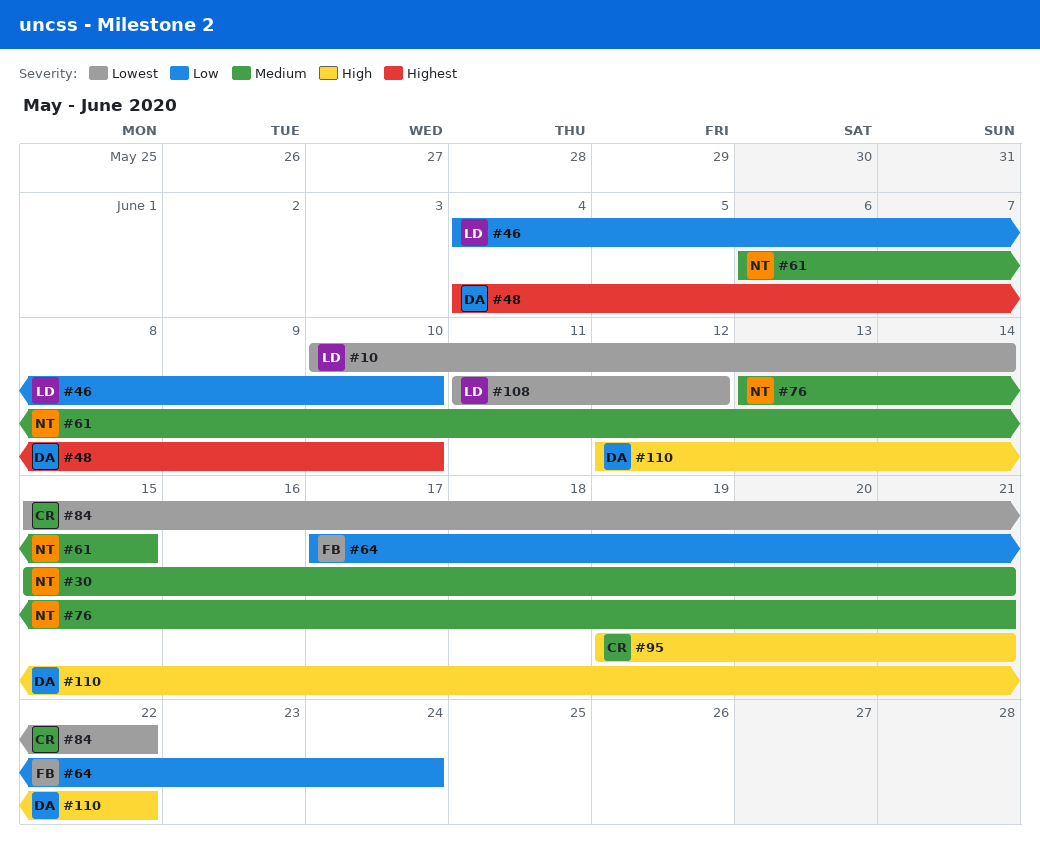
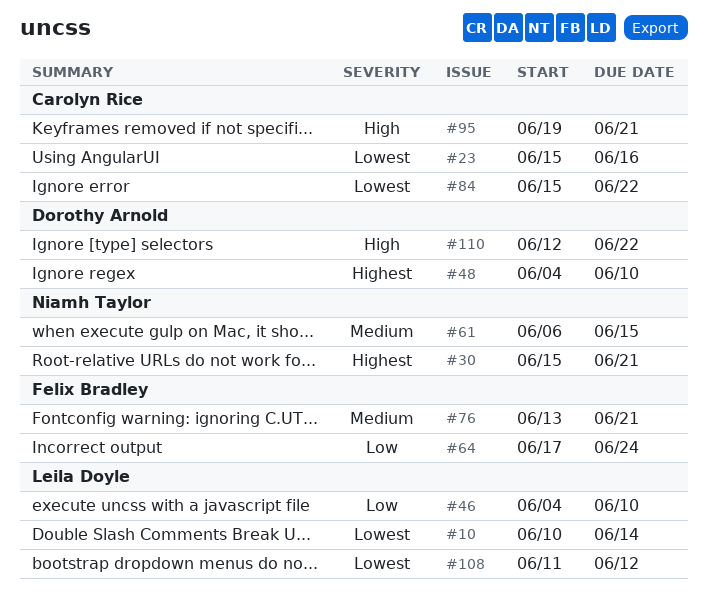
#23: none -> present
#30, priority: Medium -> Highest
#76, owner: Niamh Taylor -> Felix Bradley

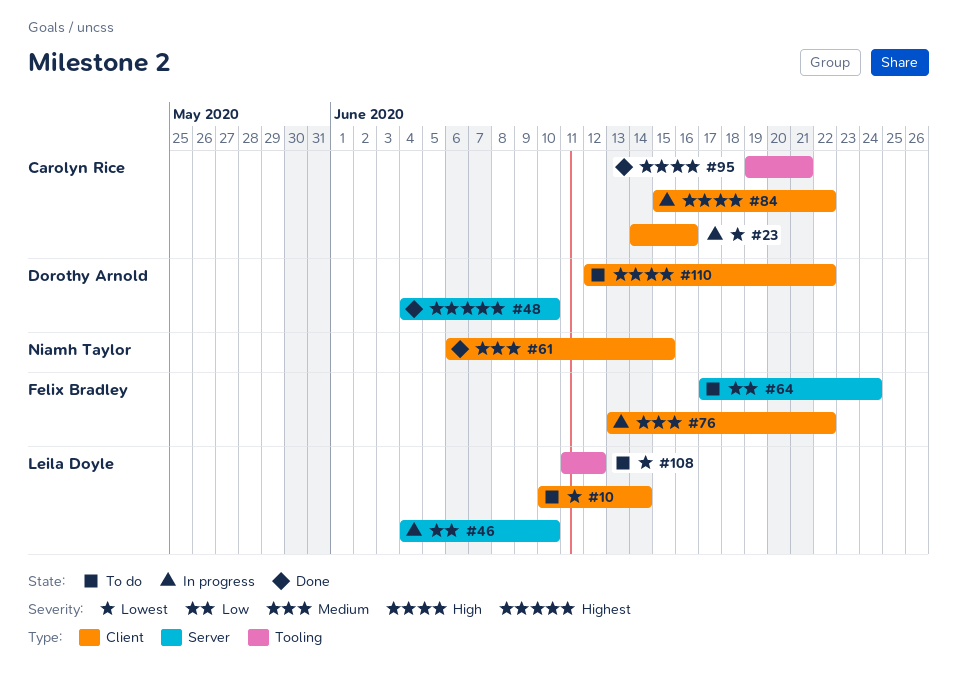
#23, start: Jun 15 -> Jun 14
#30: present -> none
#76, due: Jun 21 -> Jun 22
#84, priority: Lowest -> High

